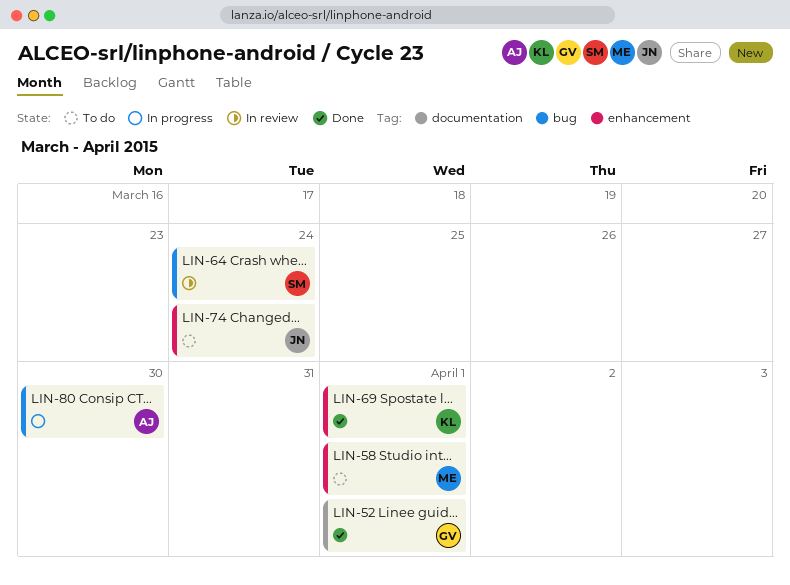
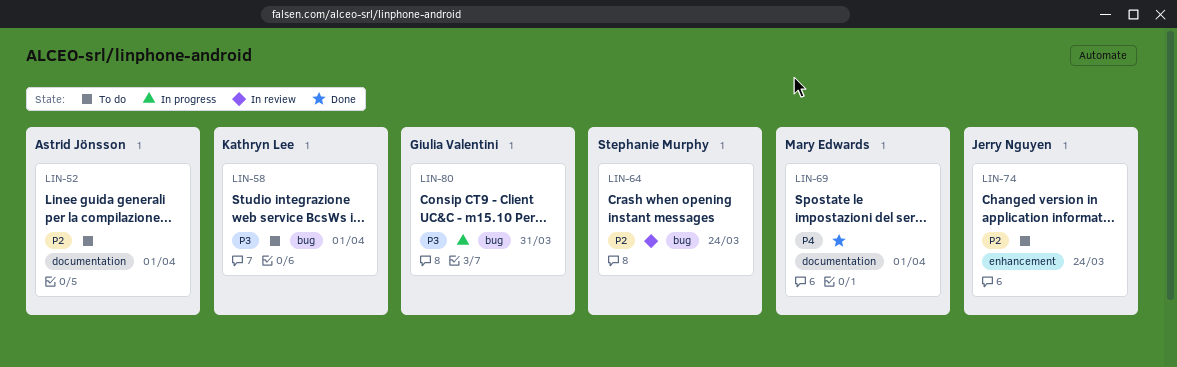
LIN-52, status: Done -> To do
LIN-52, owner: Giulia Valentini -> Astrid Jönsson
LIN-58, owner: Mary Edwards -> Kathryn Lee
LIN-58, label: enhancement -> bug
LIN-69, owner: Kathryn Lee -> Mary Edwards
LIN-69, label: enhancement -> documentation
LIN-80, owner: Astrid Jönsson -> Giulia Valentini
LIN-80, due: Mar 30 -> Mar 31

